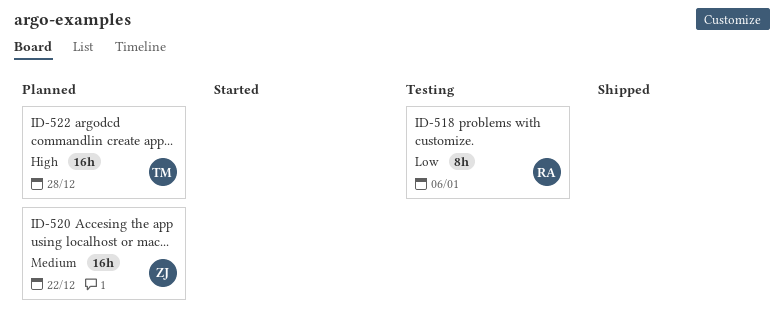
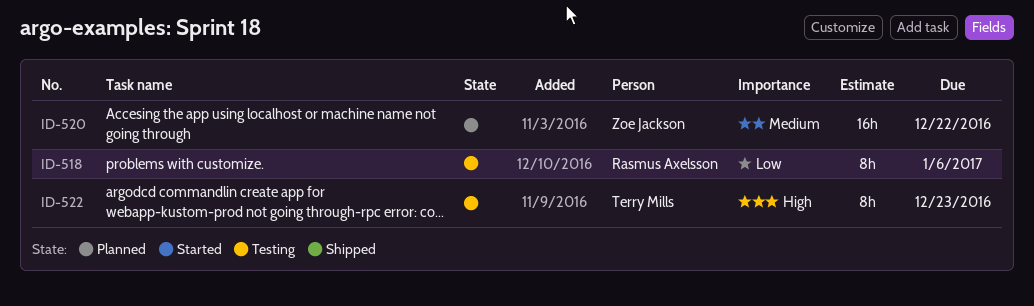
ID-522, status: Planned -> Testing
ID-522, estimate: 16h -> 8h
ID-522, due: Dec 28 -> Dec 23

